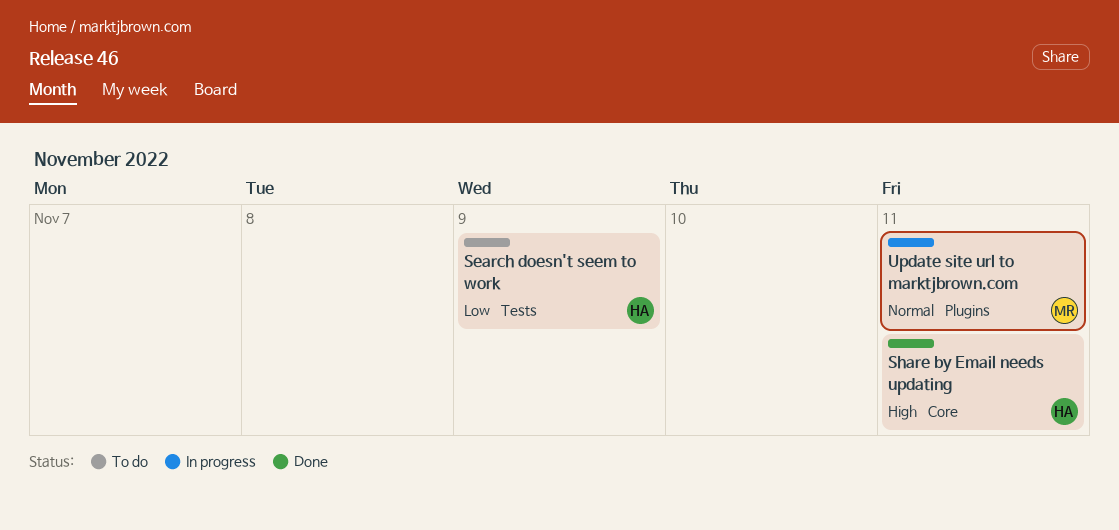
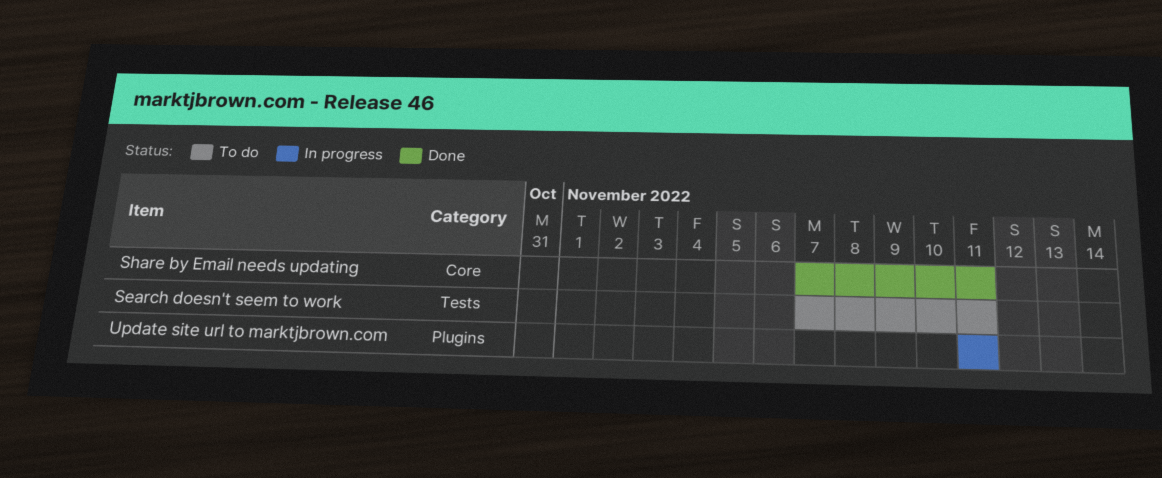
Search doesn't seem to work, due: Nov 9 -> Nov 11

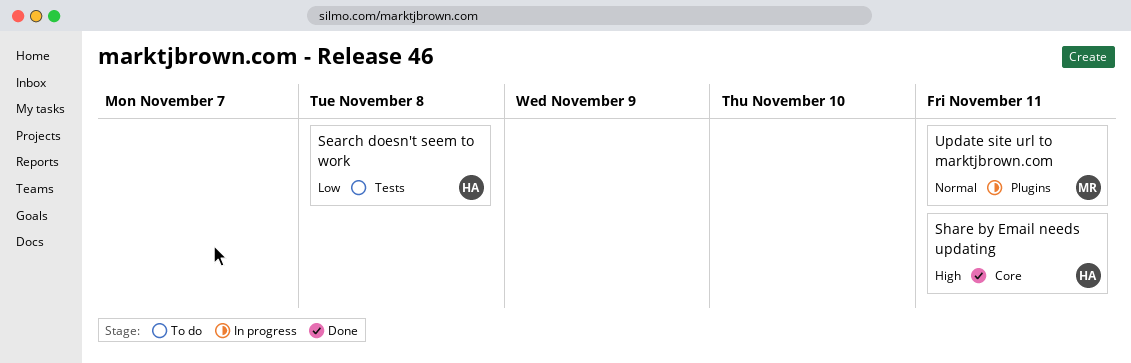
Search doesn't seem to work, due: Nov 11 -> Nov 8

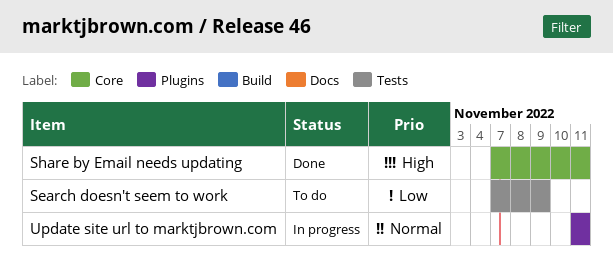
Search doesn't seem to work, due: Nov 8 -> Nov 9

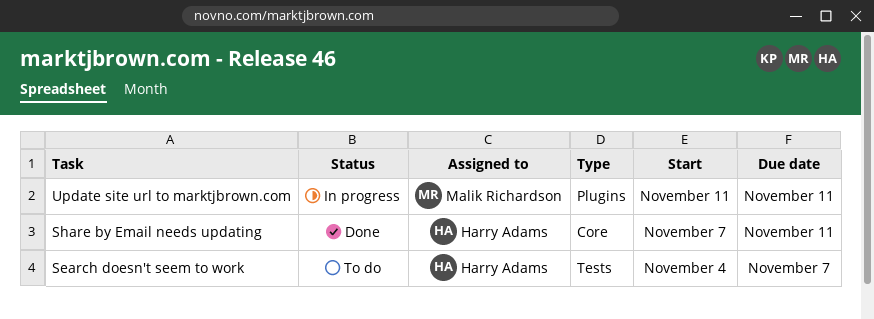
Search doesn't seem to work, start: Nov 7 -> Nov 4
Search doesn't seem to work, due: Nov 9 -> Nov 7

